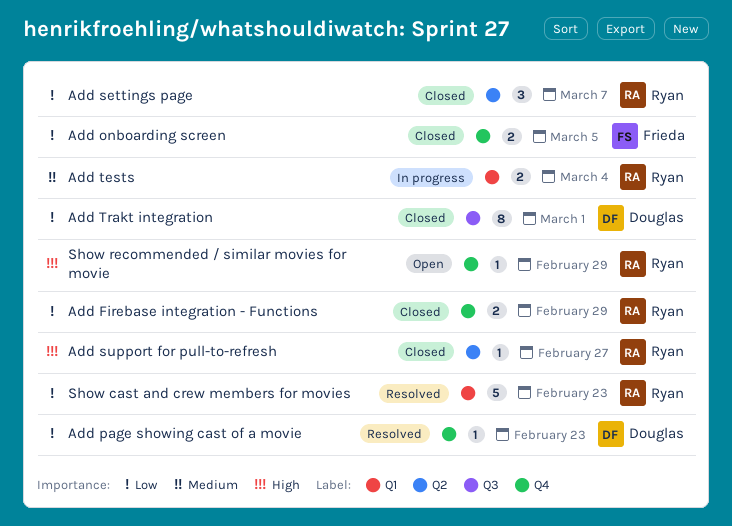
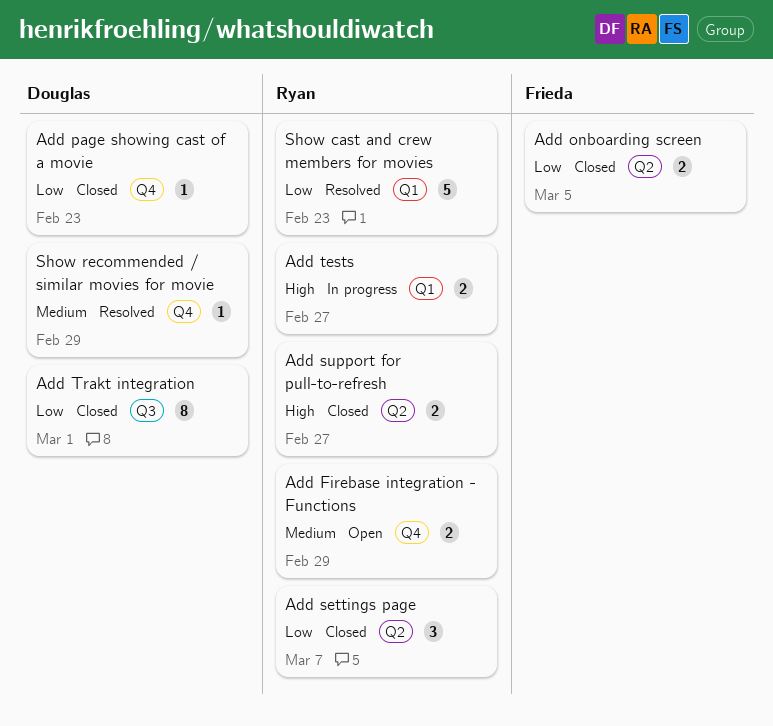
Add Firebase integration - Functions, status: Closed -> Open
Add Firebase integration - Functions, priority: Low -> Medium
Add onboarding screen, label: Q4 -> Q2
Add page showing cast of a movie, status: Resolved -> Closed
Add support for pull-to-refresh, estimate: 1 -> 2
Add tests, priority: Medium -> High
Add tests, due: Mar 4 -> Feb 27
Show recommended / similar movies for movie, status: Open -> Resolved
Show recommended / similar movies for movie, owner: Ryan -> Douglas
Show recommended / similar movies for movie, priority: High -> Medium

